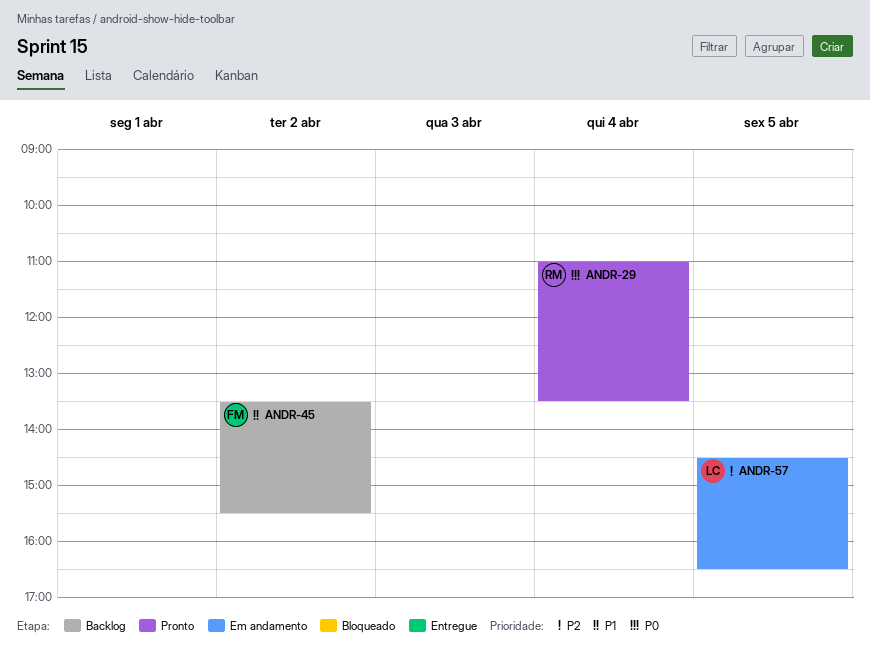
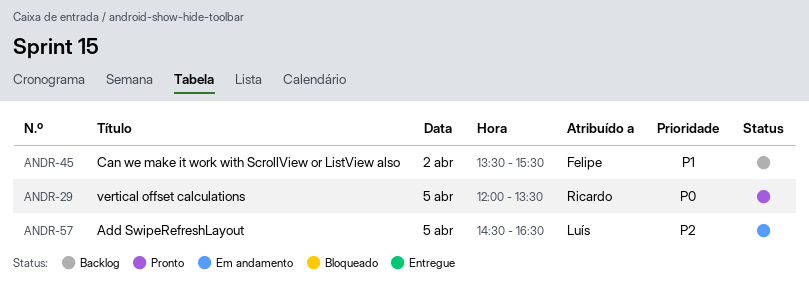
ANDR-29, day: Apr 4 -> Apr 5
ANDR-29, begins: 11:00 -> 12:00

